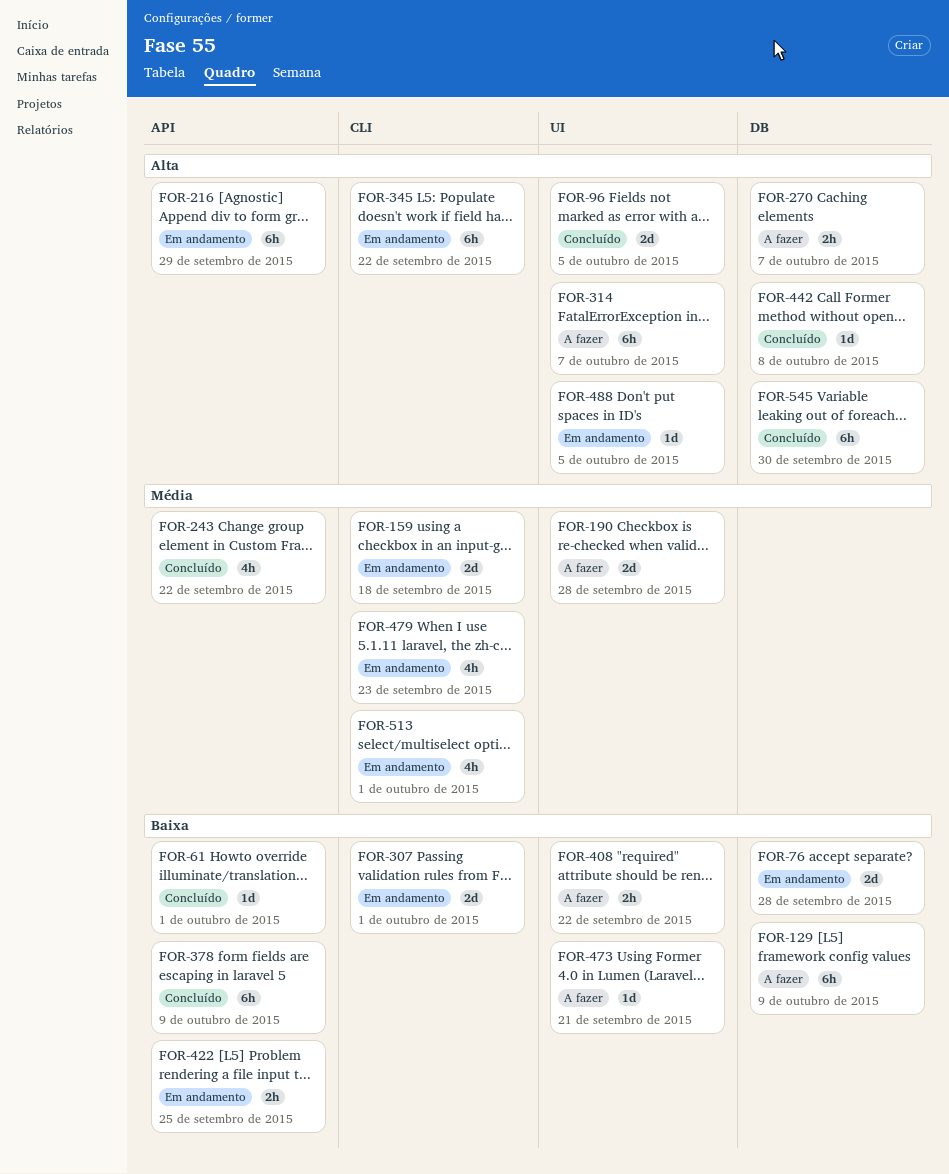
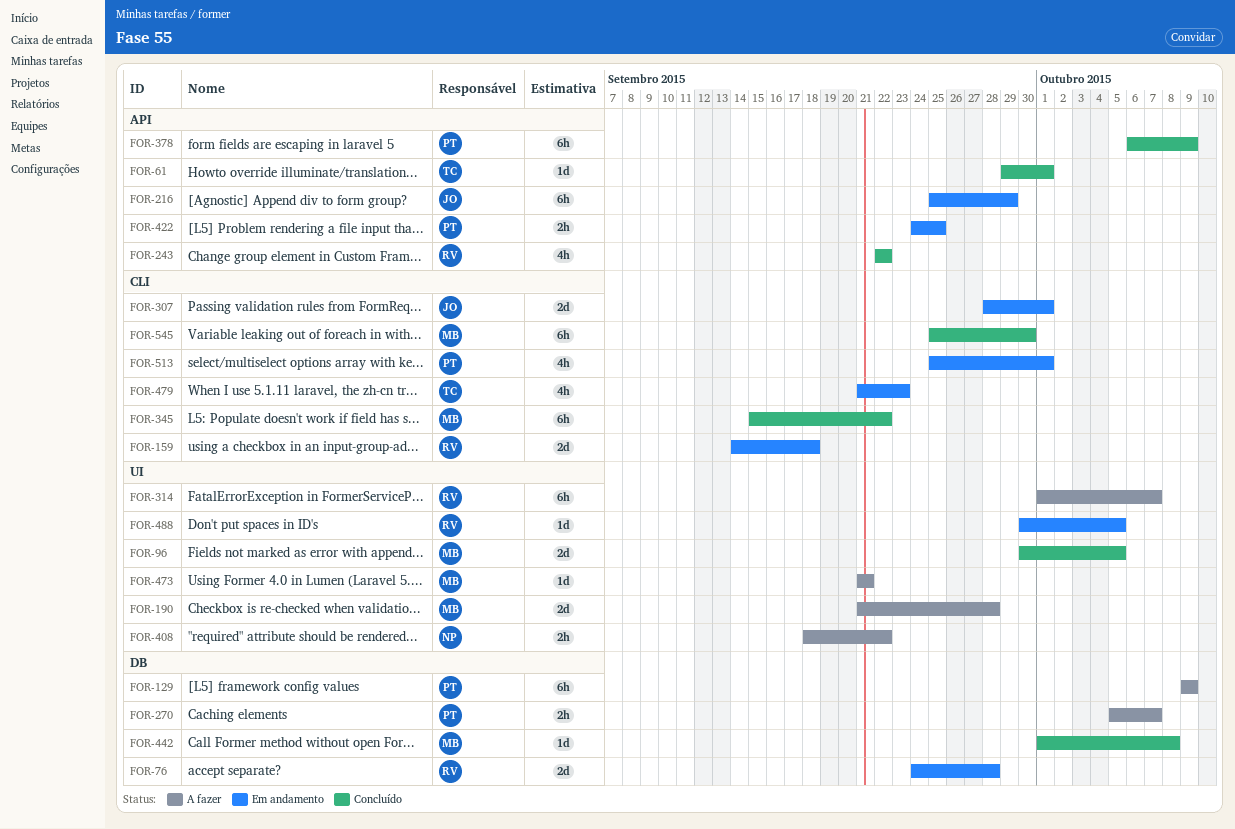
FOR-345, status: Em andamento -> Concluído
FOR-545, label: DB -> CLI

